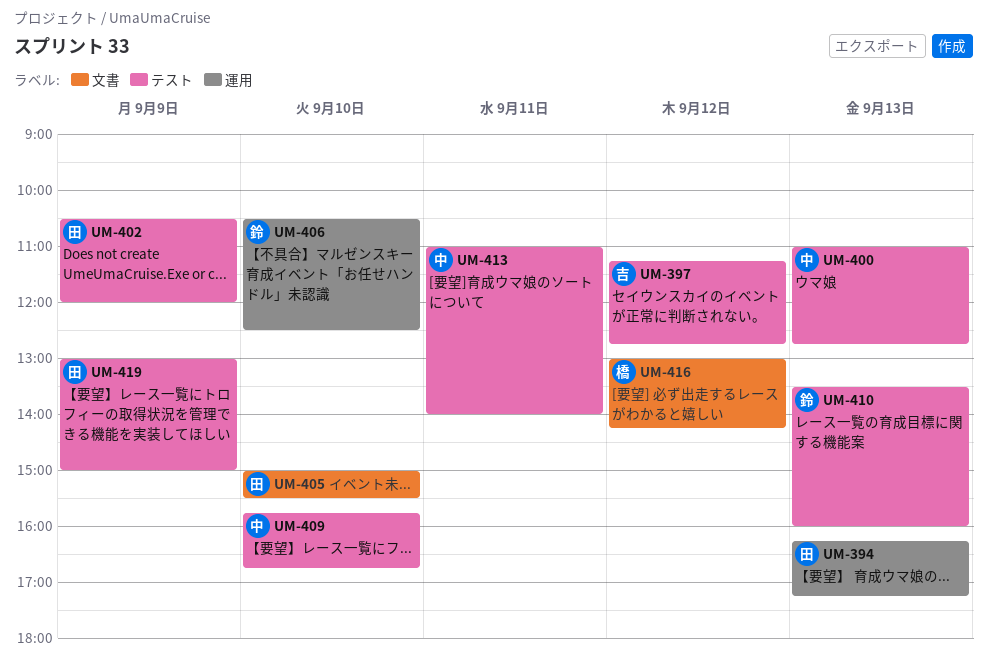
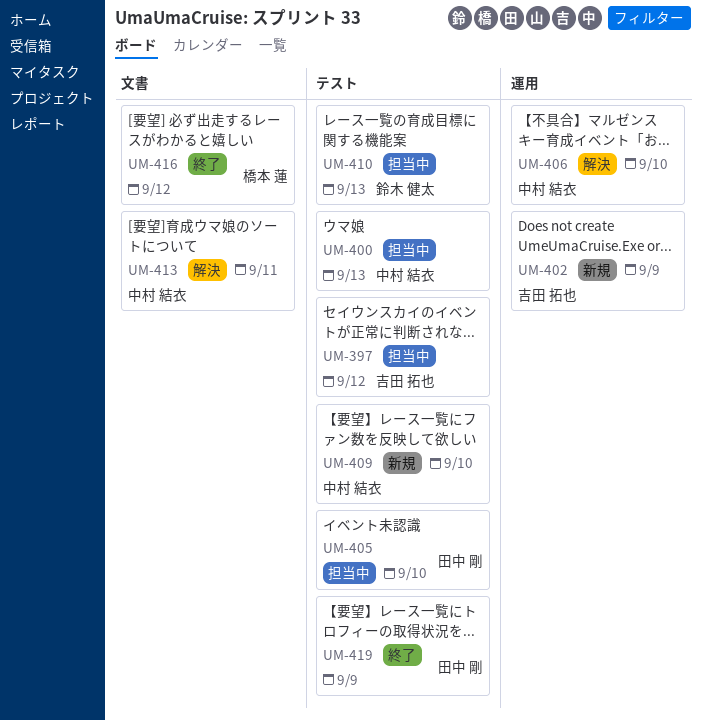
UM-394: present -> none
UM-402, owner: 田中 剛 -> 吉田 拓也
UM-402, label: テスト -> 運用
UM-405, label: 文書 -> テスト
UM-406, owner: 鈴木 健太 -> 中村 結衣
UM-413, label: テスト -> 文書

